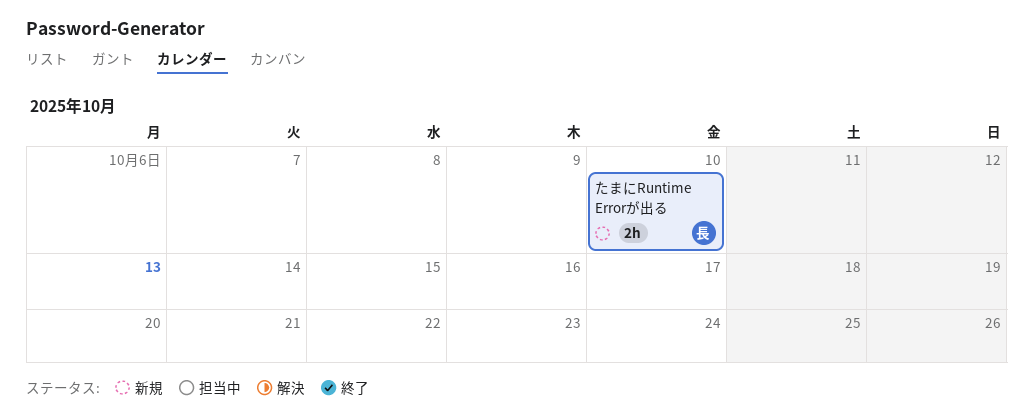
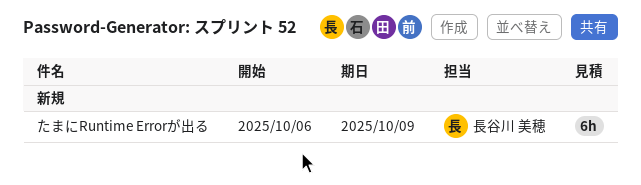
たまにRuntime Errorが出る, estimate: 2h -> 6h
たまにRuntime Errorが出る, due: Oct 10 -> Oct 9

